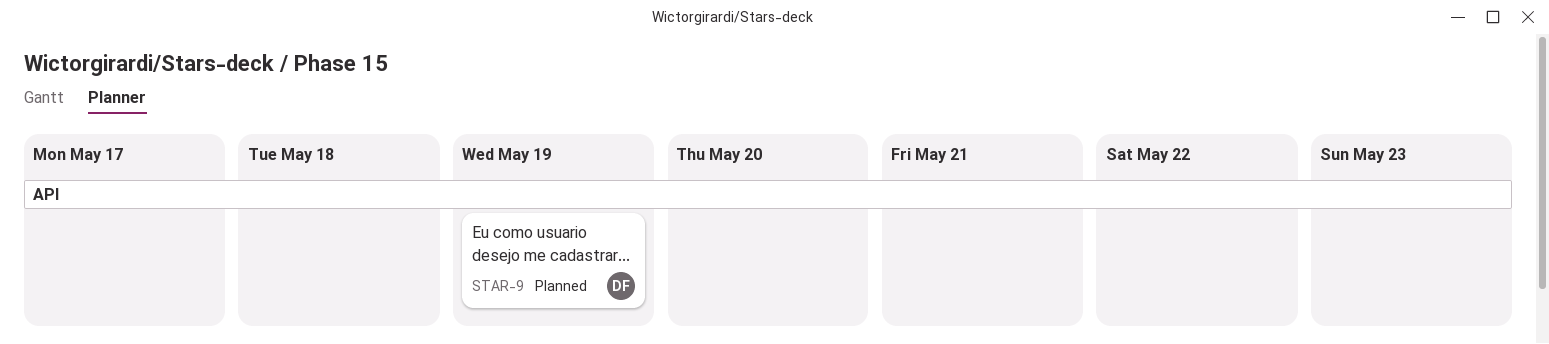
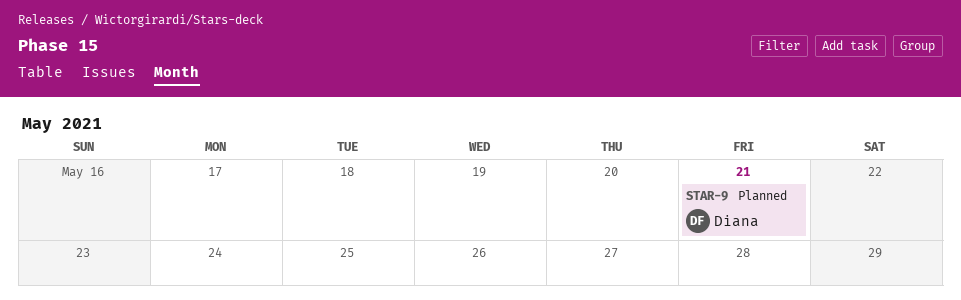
STAR-9, due: May 19 -> May 21

